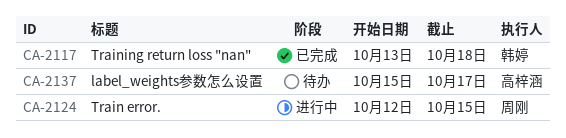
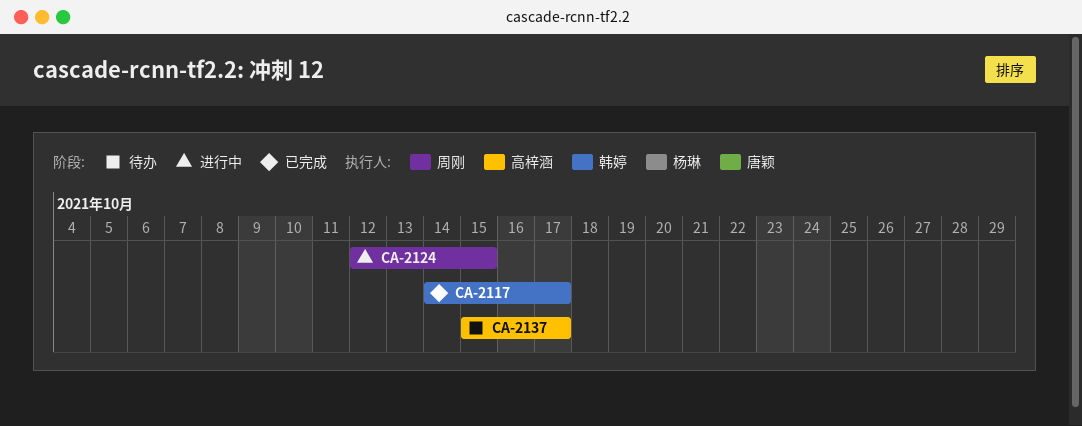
CA-2117, start: Oct 13 -> Oct 14
CA-2117, due: Oct 18 -> Oct 17

